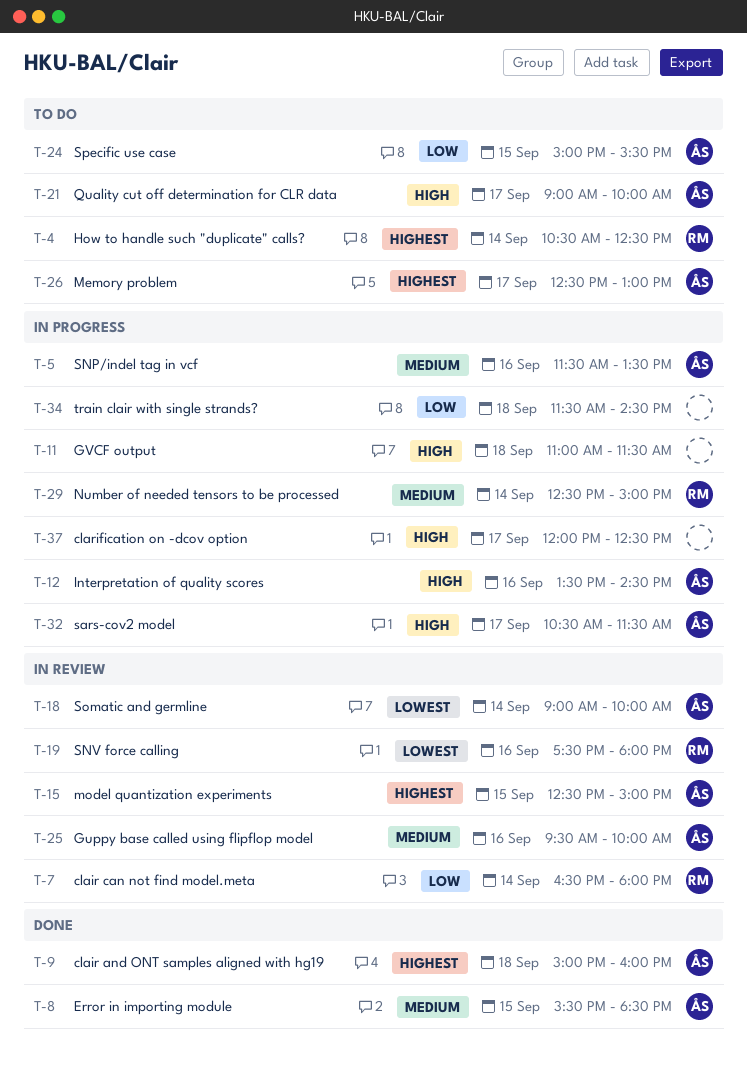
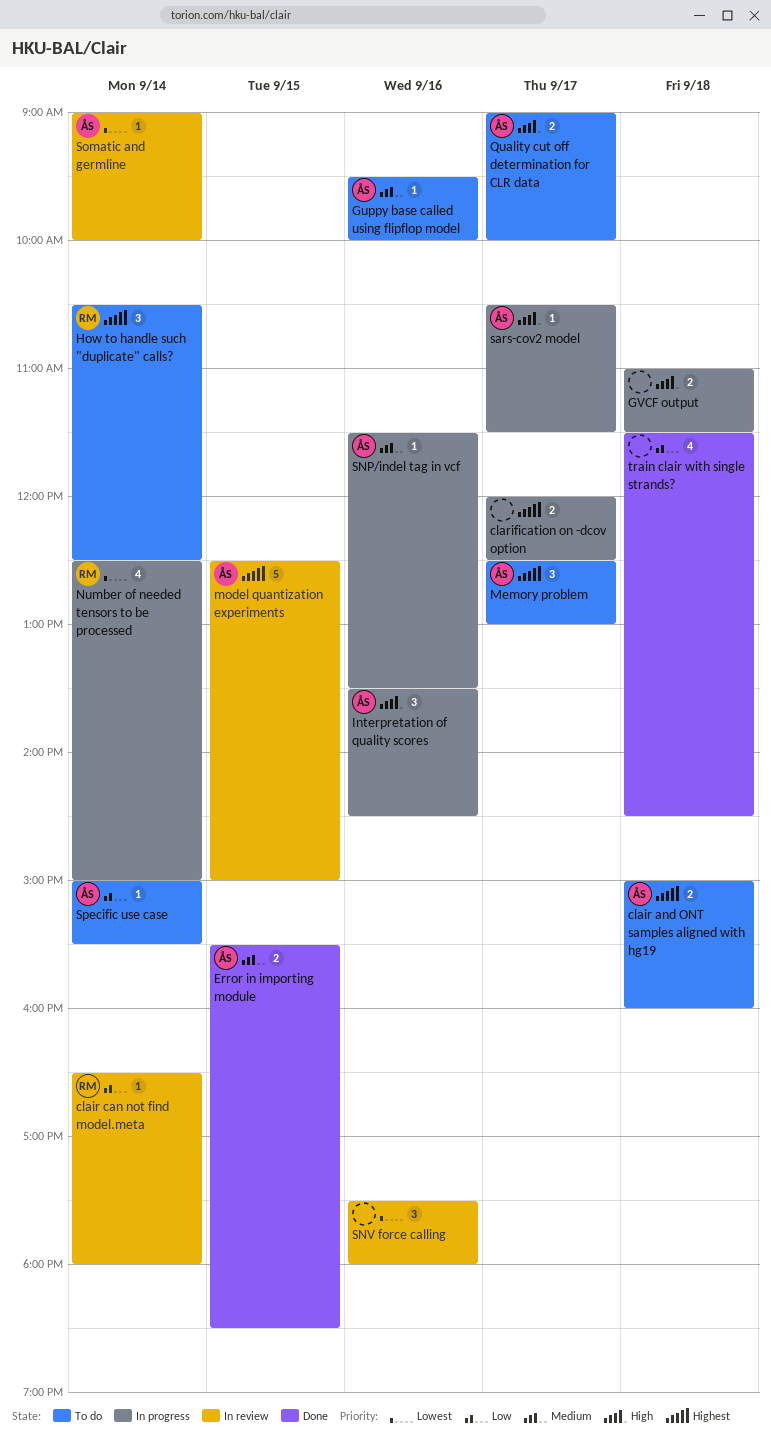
clair and ONT samples aligned with hg19, status: Done -> To do
clarification on -dcov option, priority: High -> Highest
Guppy base called using flipflop model, status: In review -> To do
Number of needed tensors to be processed, priority: Medium -> Lowest
SNV force calling, owner: RM -> none
Specific use case, day: Sep 15 -> Sep 14
train clair with single strands?, status: In progress -> Done

